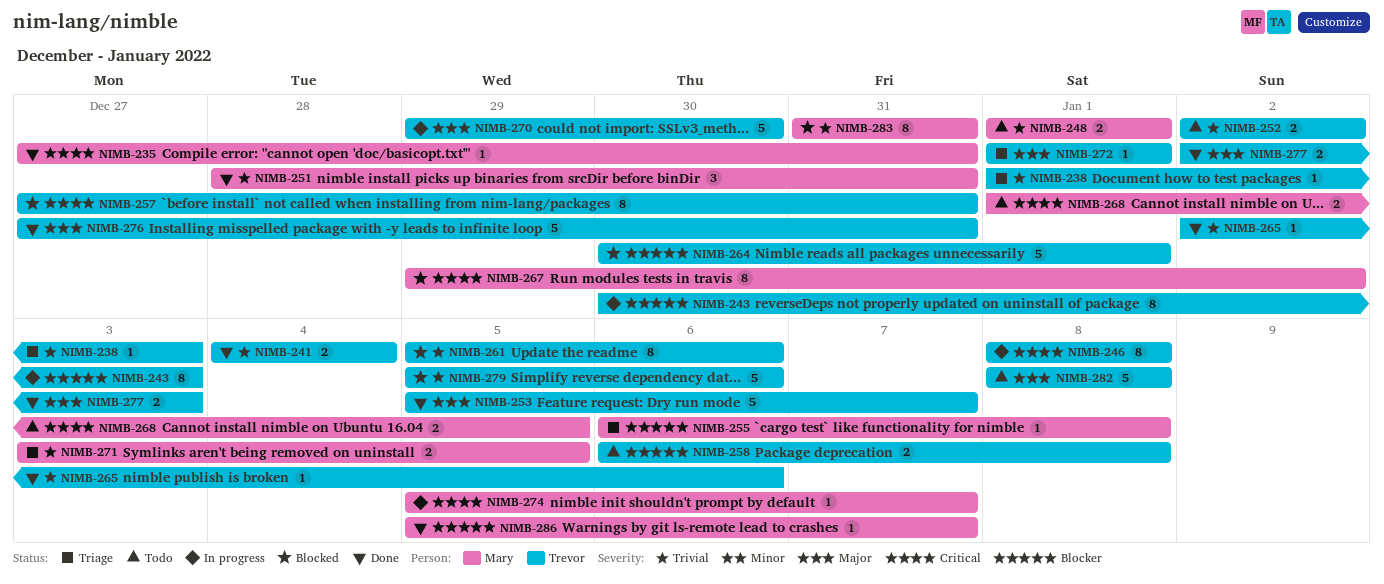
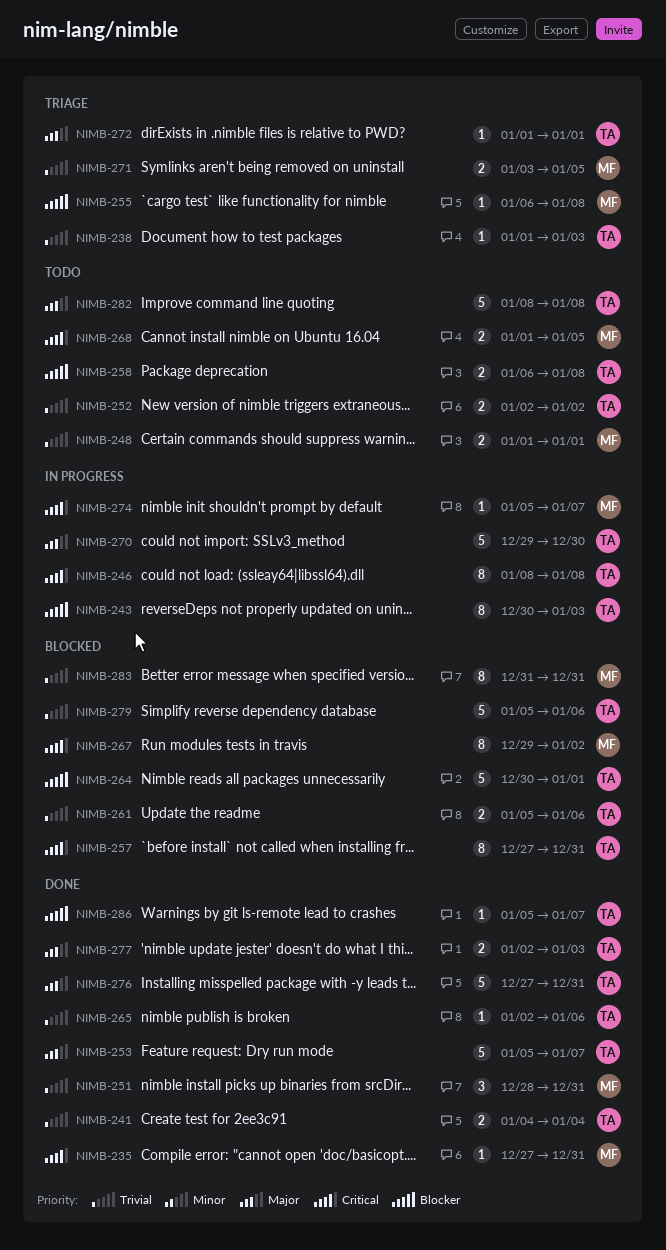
NIMB-261, estimate: 8 -> 2
NIMB-286, owner: Mary -> Trevor

